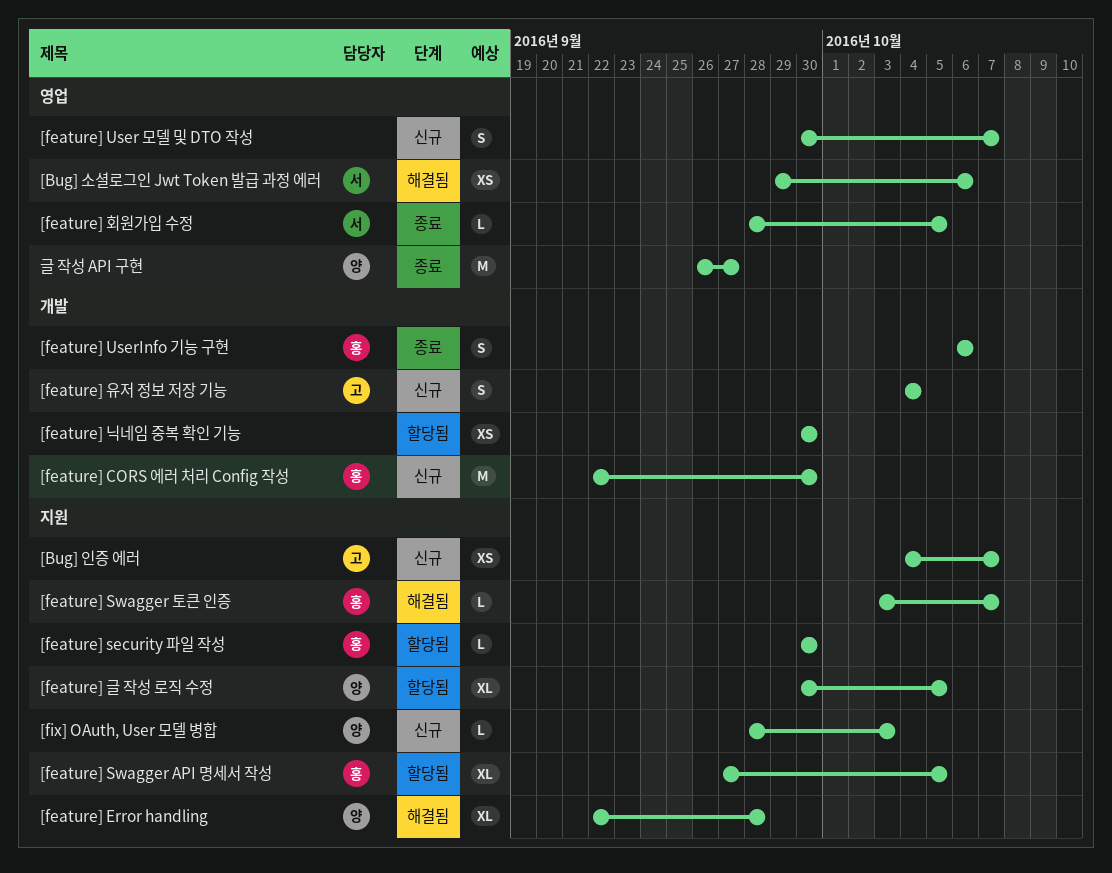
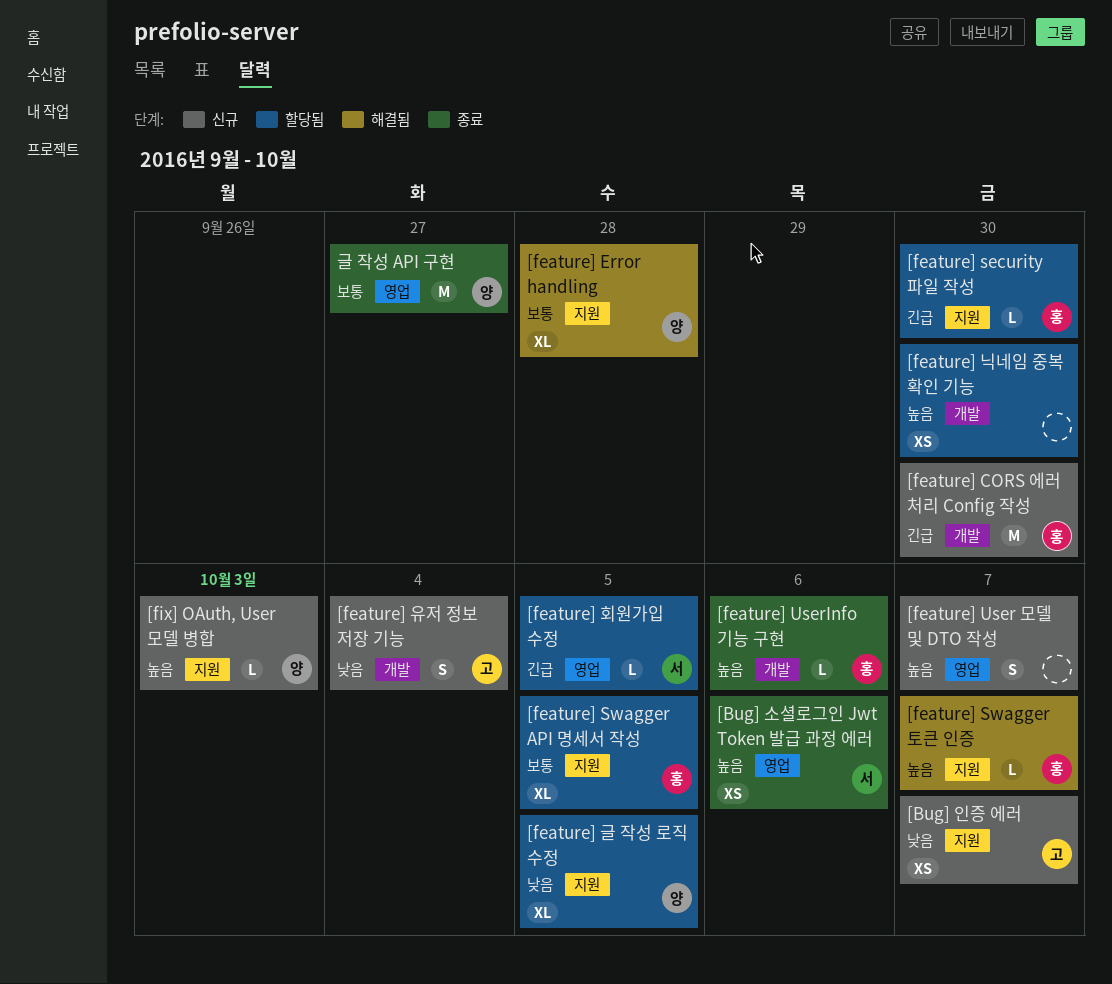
[Bug] 소셜로그인 Jwt Token 발급 과정 에러, status: 해결됨 -> 종료
[feature] UserInfo 기능 구현, estimate: S -> L
[feature] 회원가입 수정, status: 종료 -> 할당됨

